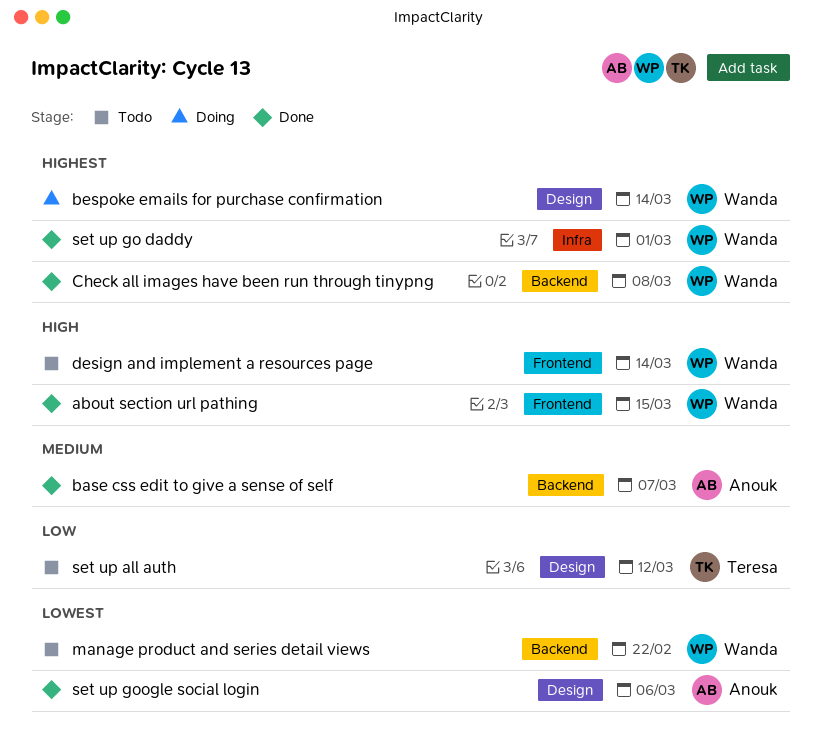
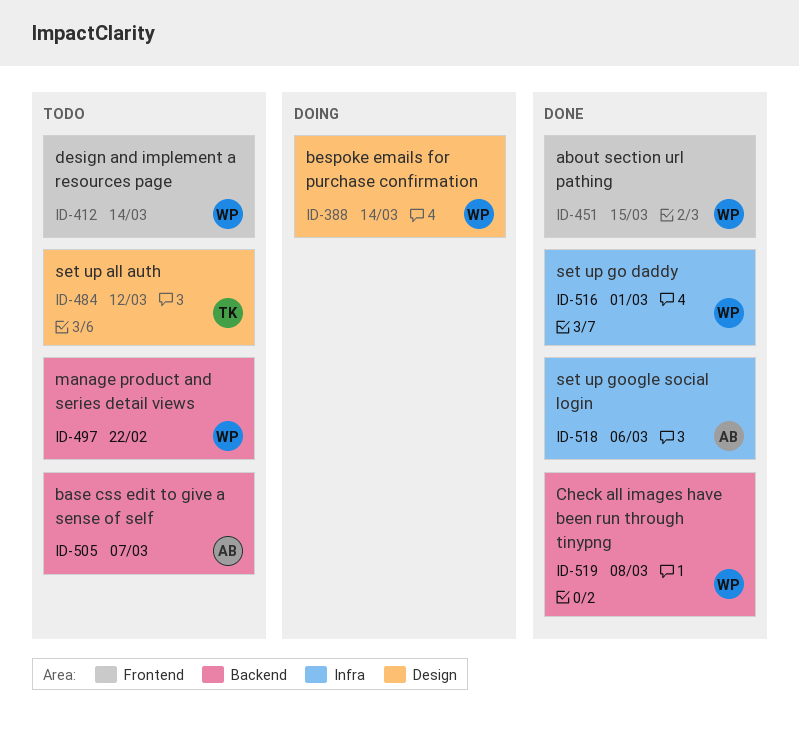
base css edit to give a sense of self, status: Done -> Todo
set up google social login, label: Design -> Infra

